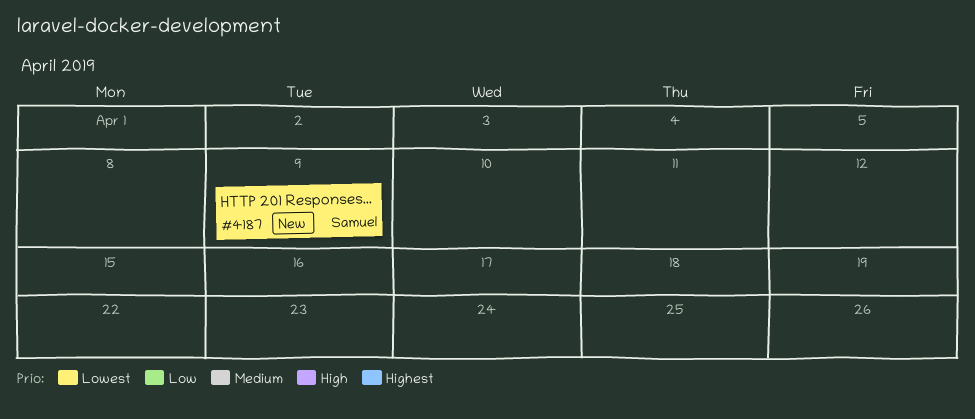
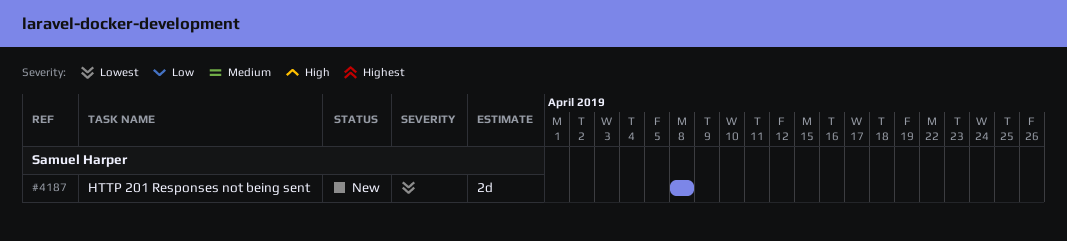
#4187, due: Apr 9 -> Apr 8

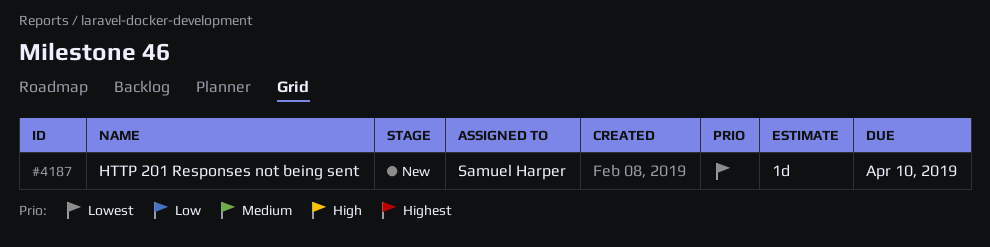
#4187, estimate: 2d -> 1d
#4187, due: Apr 8 -> Apr 10

